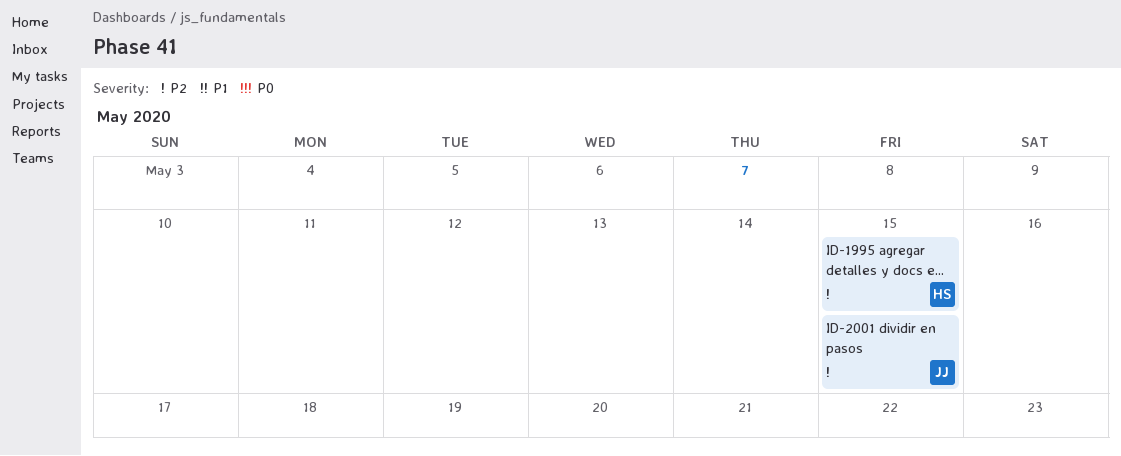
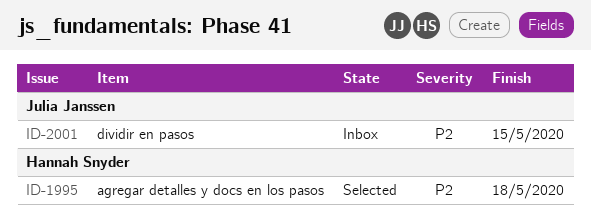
ID-1995, due: May 15 -> May 18

